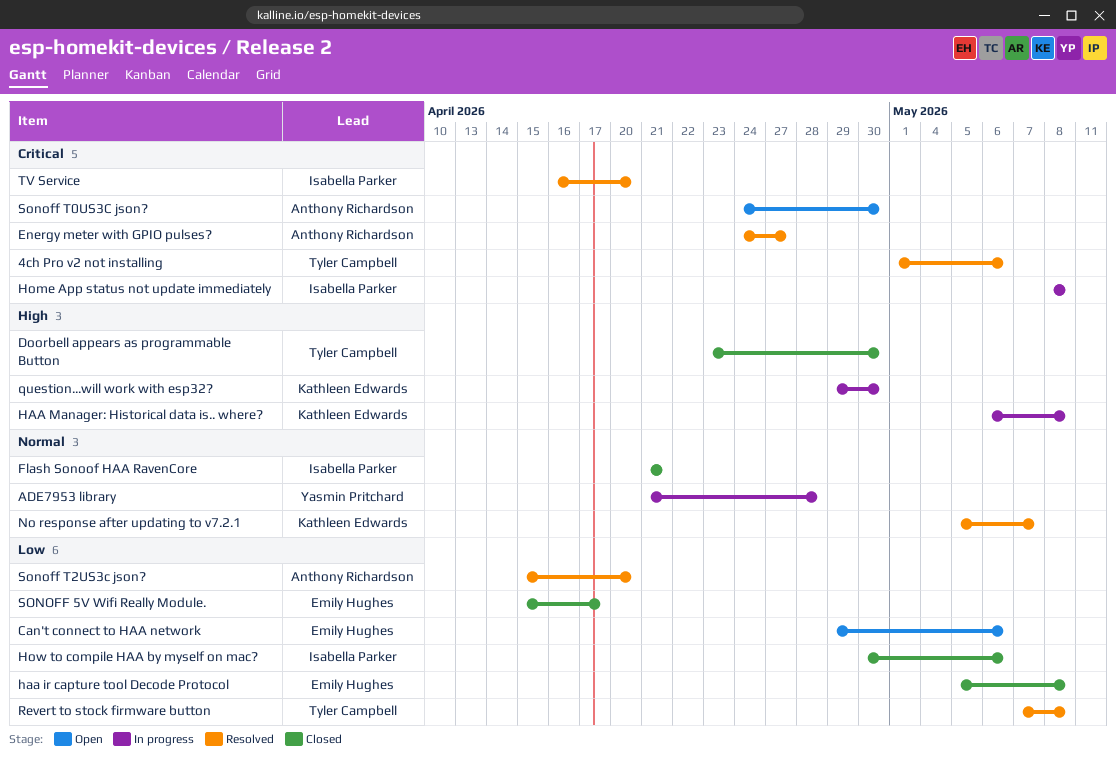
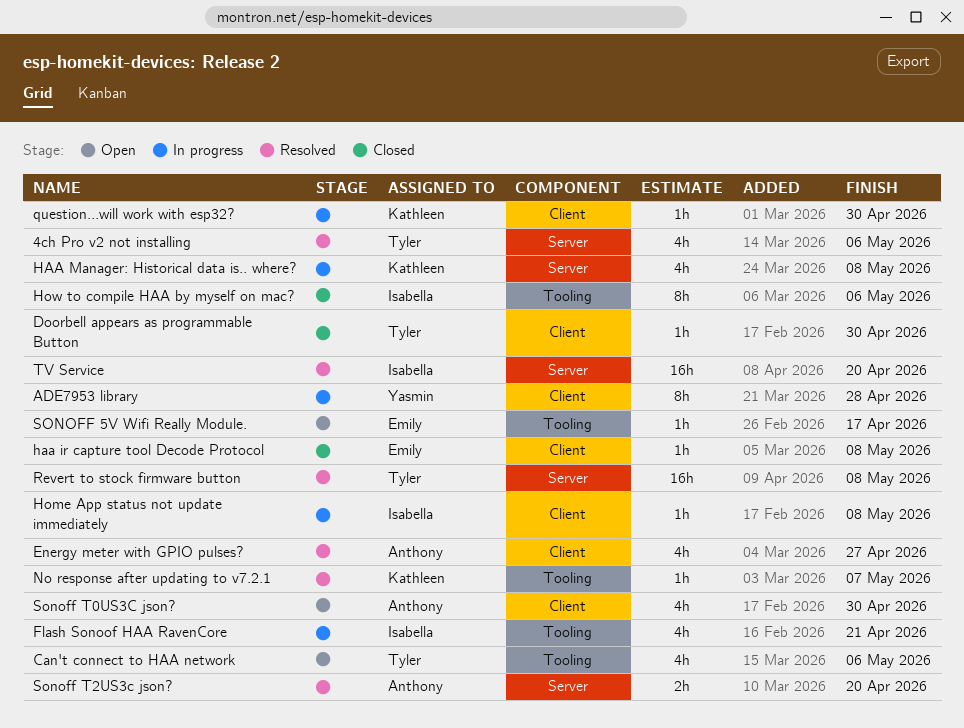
Can't connect to HAA network, owner: Emily Hughes -> Tyler Campbell
Flash Sonoof HAA RavenCore, status: Closed -> In progress
SONOFF 5V Wifi Really Module., status: Closed -> Open

